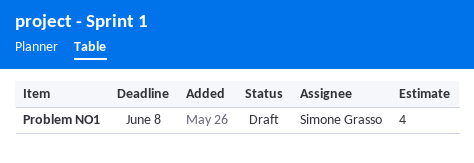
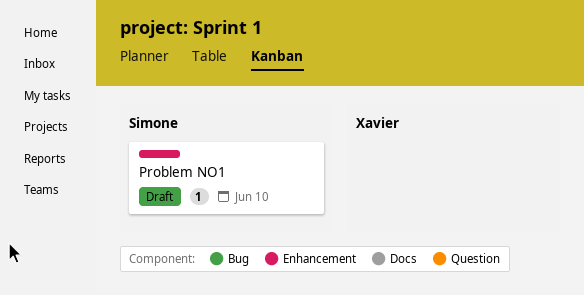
Problem NO1, estimate: 4 -> 1
Problem NO1, due: Jun 8 -> Jun 10

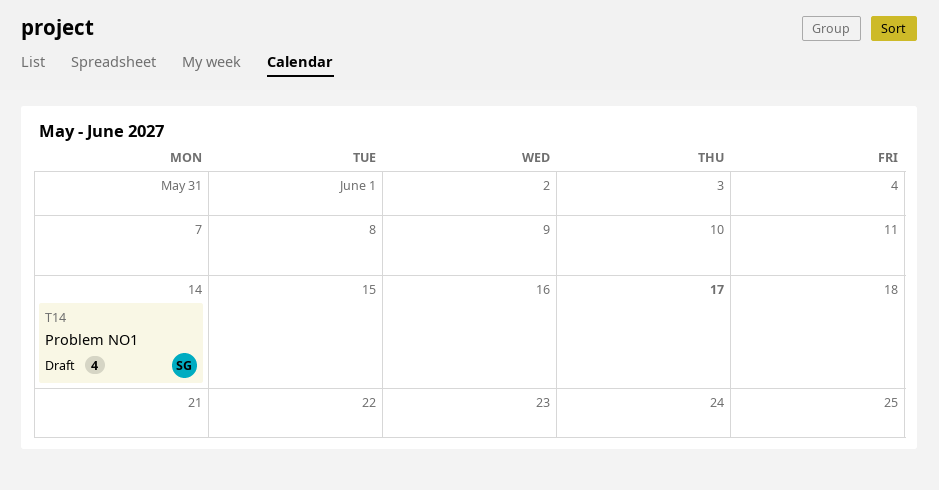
Problem NO1, estimate: 1 -> 4
Problem NO1, due: Jun 10 -> Jun 14

